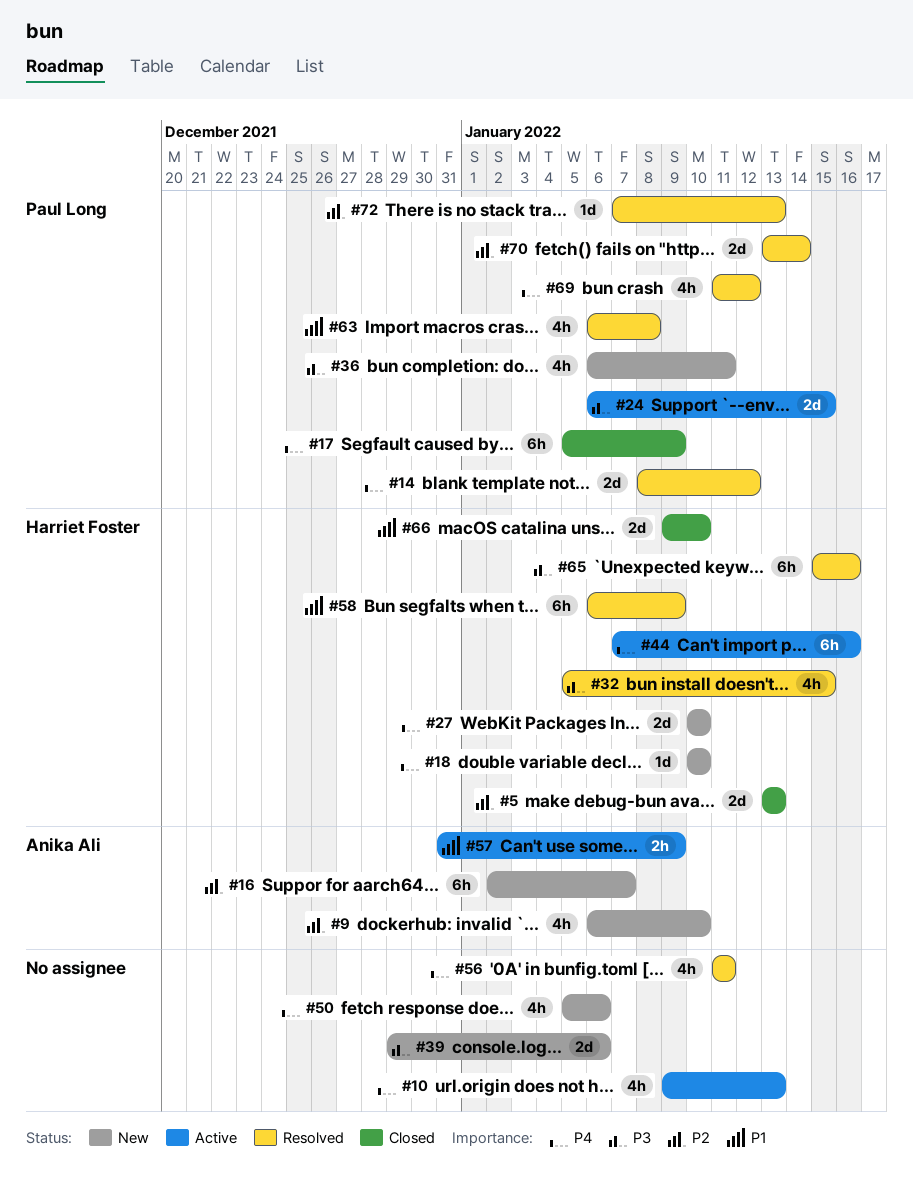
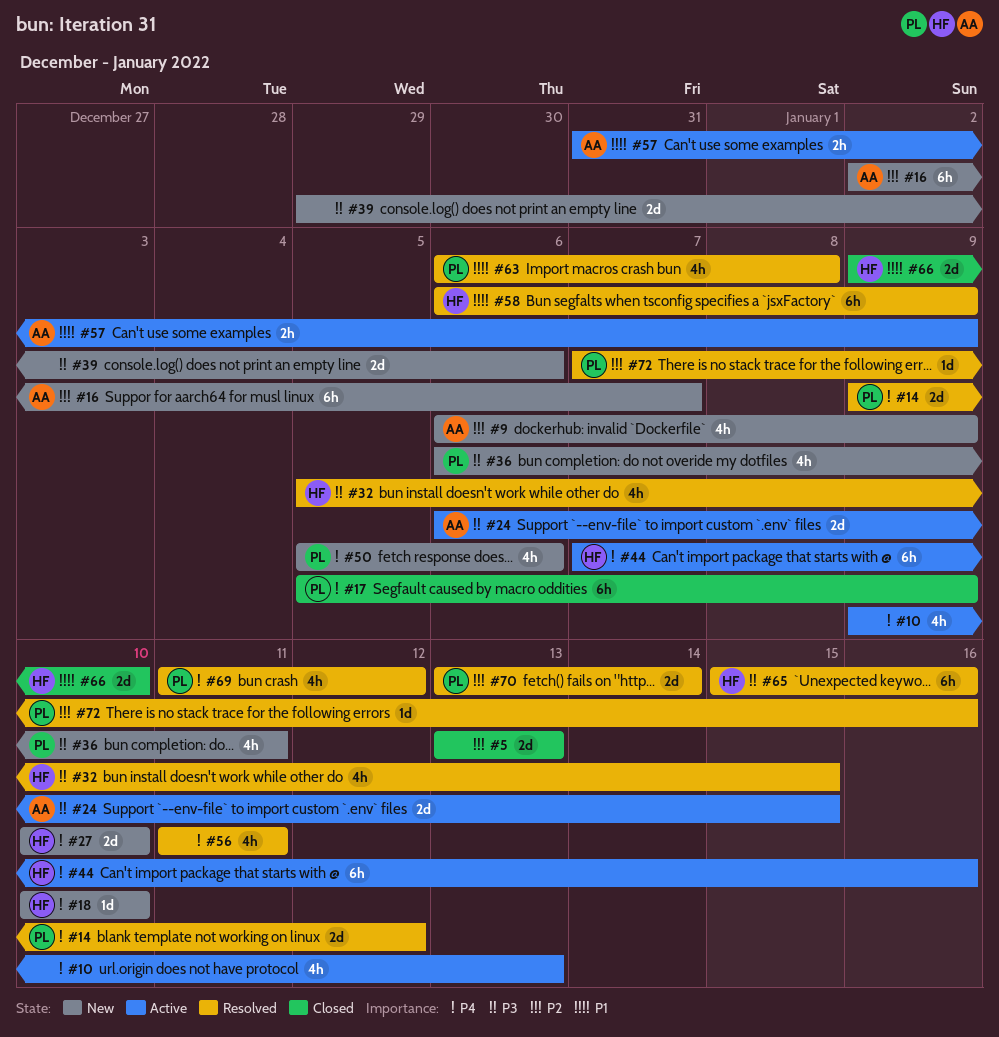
#5, owner: Harriet Foster -> none
#9, due: Jan 10 -> Jan 9
#14, start: Jan 8 -> Jan 9
#24, owner: Paul Long -> Anika Ali
#50, owner: none -> Paul Long
#72, due: Jan 13 -> Jan 16

